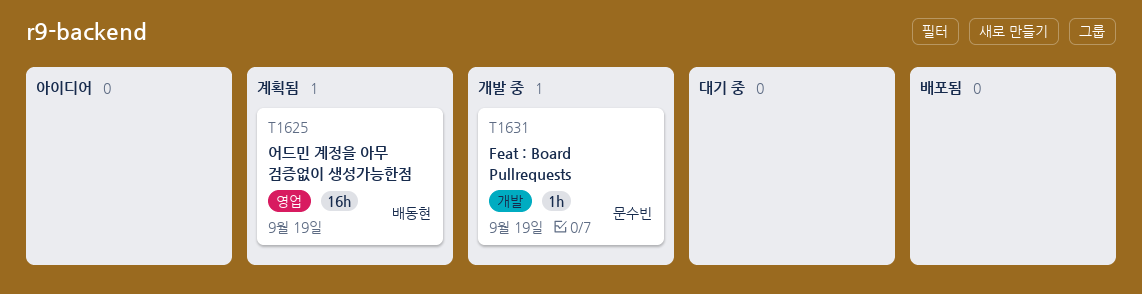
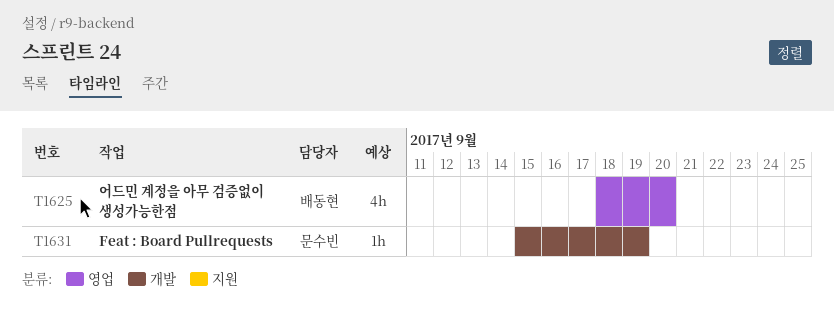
T1625, estimate: 16h -> 4h
T1625, due: Sep 19 -> Sep 20

